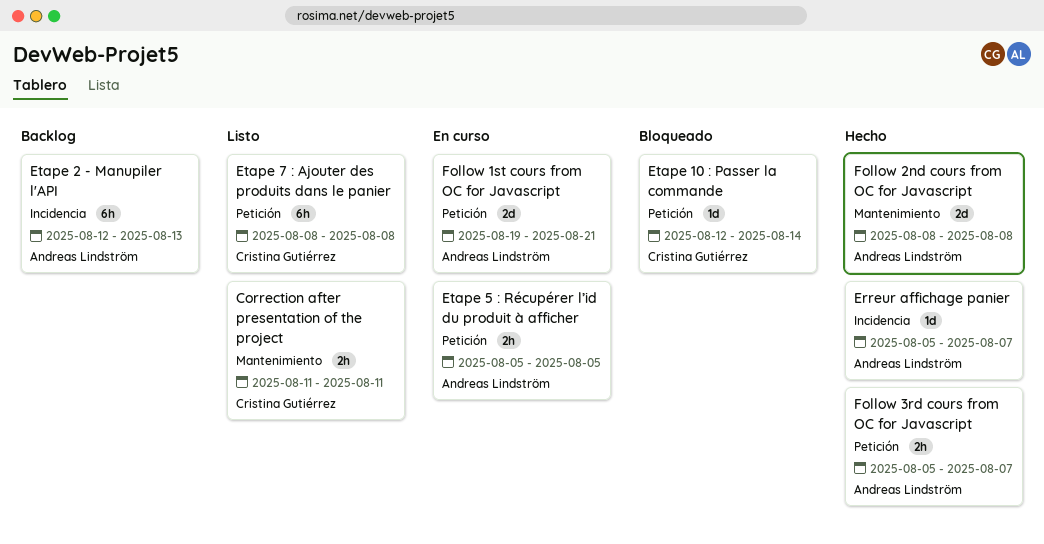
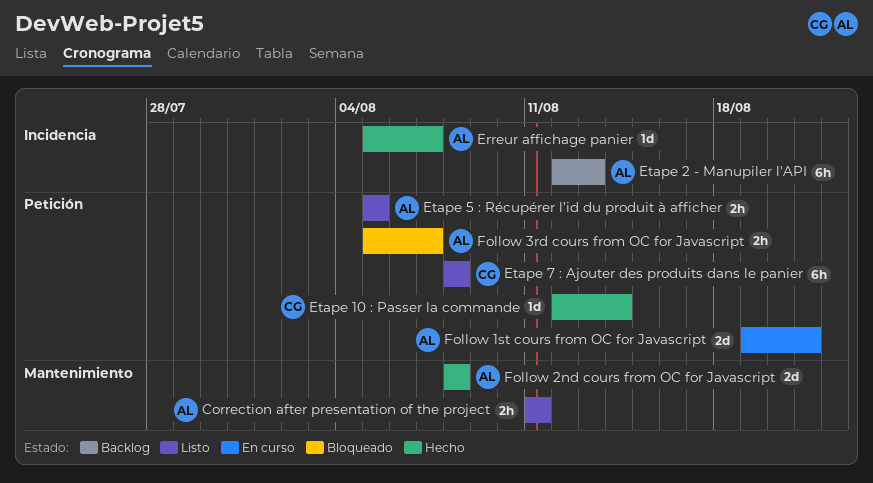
Correction after presentation of the project, owner: Cristina Gutiérrez -> Andreas Lindström
Etape 10 : Passer la commande, status: Bloqueado -> Hecho
Etape 5 : Récupérer l’id du produit à afficher, status: En curso -> Listo
Follow 3rd cours from OC for Javascript, status: Hecho -> Bloqueado

